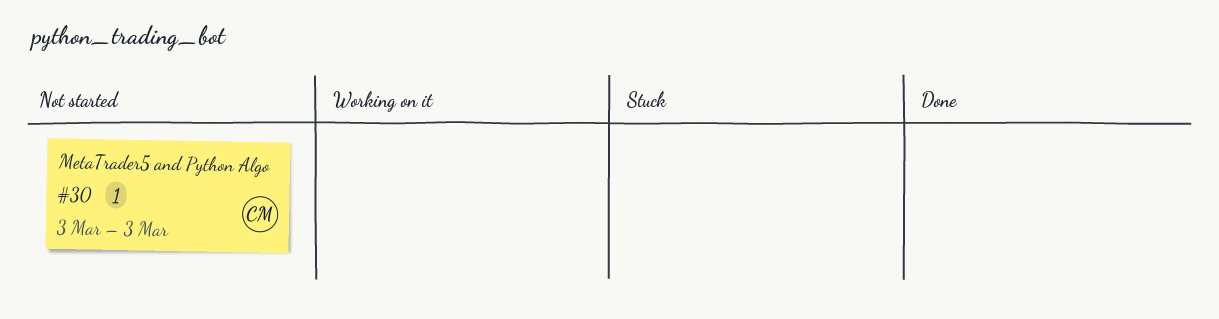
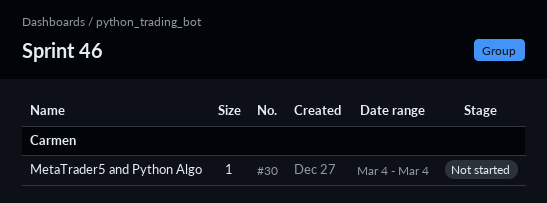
#30, start: Mar 3 -> Mar 4
#30, due: Mar 3 -> Mar 4

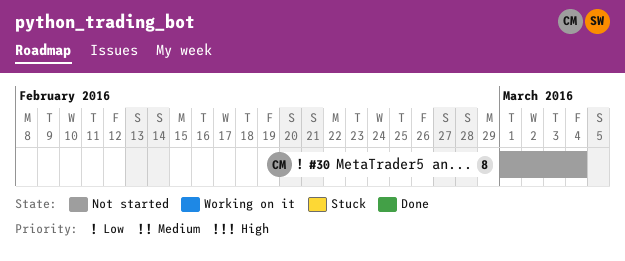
#30, estimate: 1 -> 8
#30, start: Mar 4 -> Mar 1

